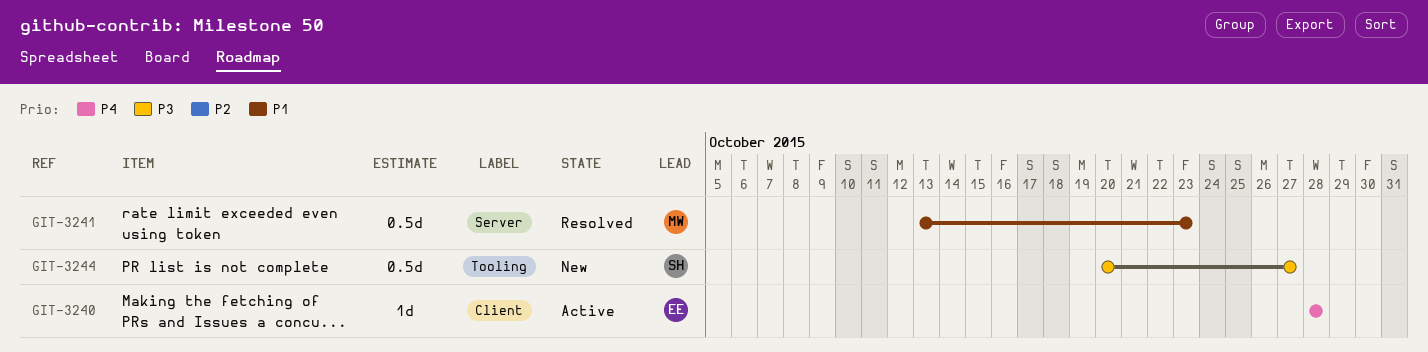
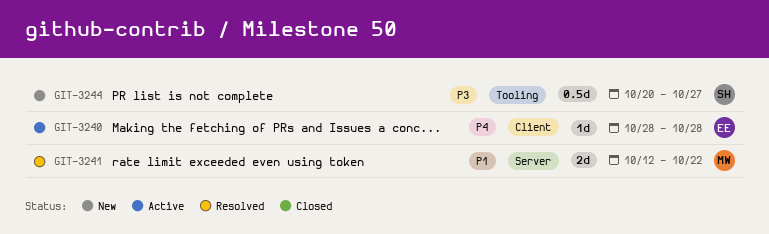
GIT-3241, estimate: 0.5d -> 2d
GIT-3241, start: Oct 13 -> Oct 12
GIT-3241, due: Oct 23 -> Oct 22

